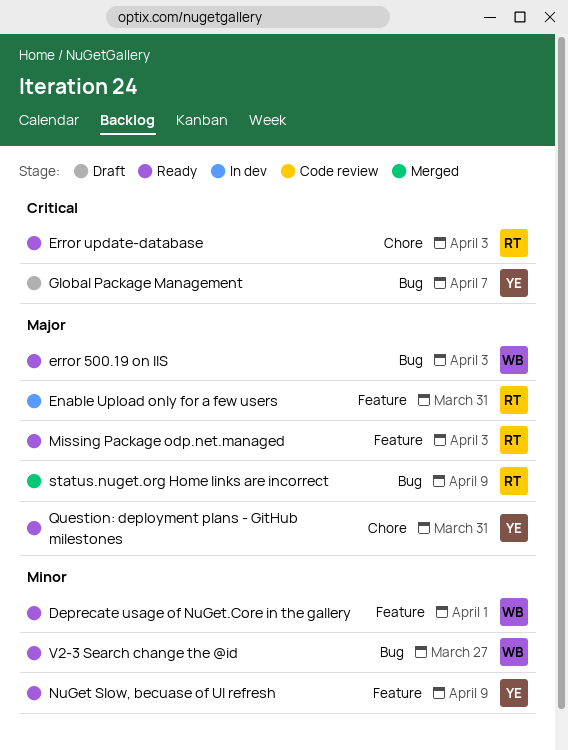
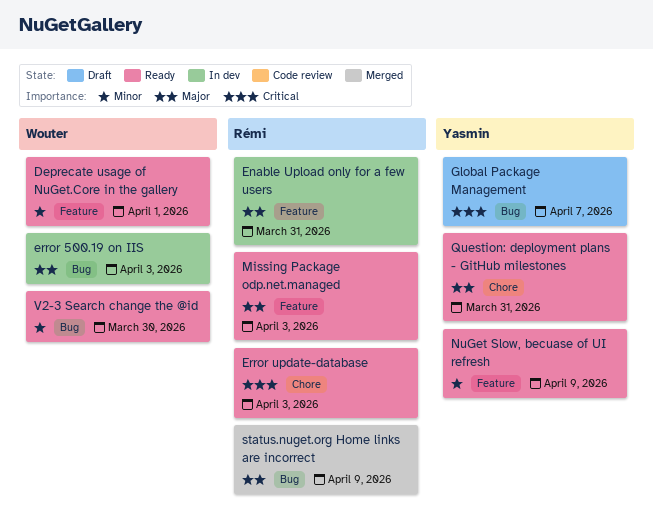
error 500.19 on IIS, status: Ready -> In dev
V2-3 Search change the @id, due: Mar 27 -> Mar 30

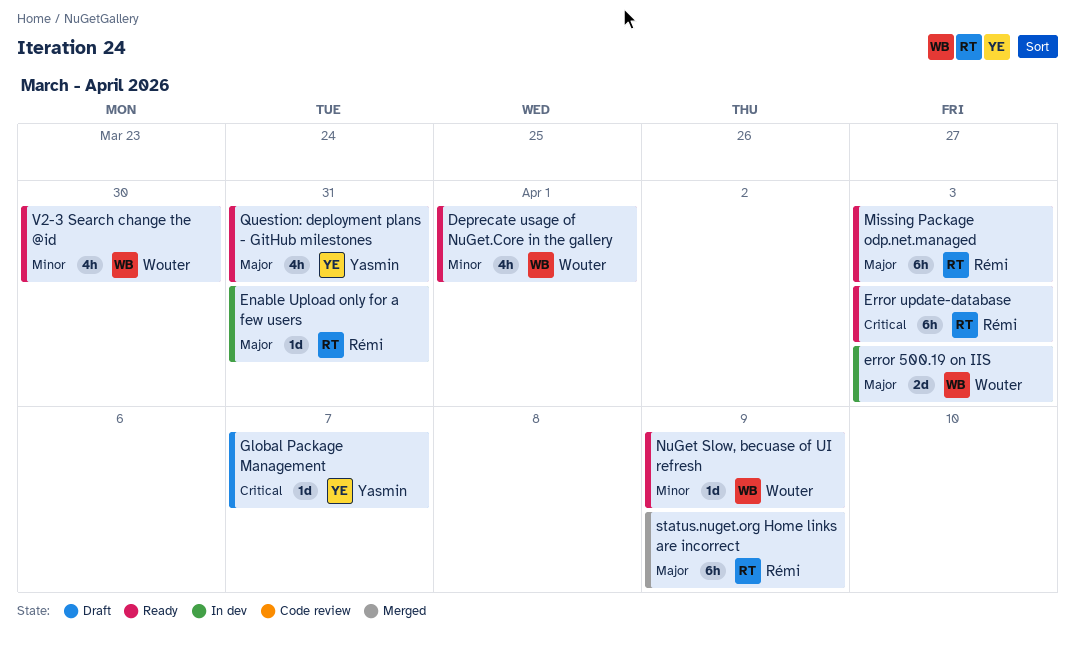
NuGet Slow, becuase of UI refresh, owner: Yasmin -> Wouter

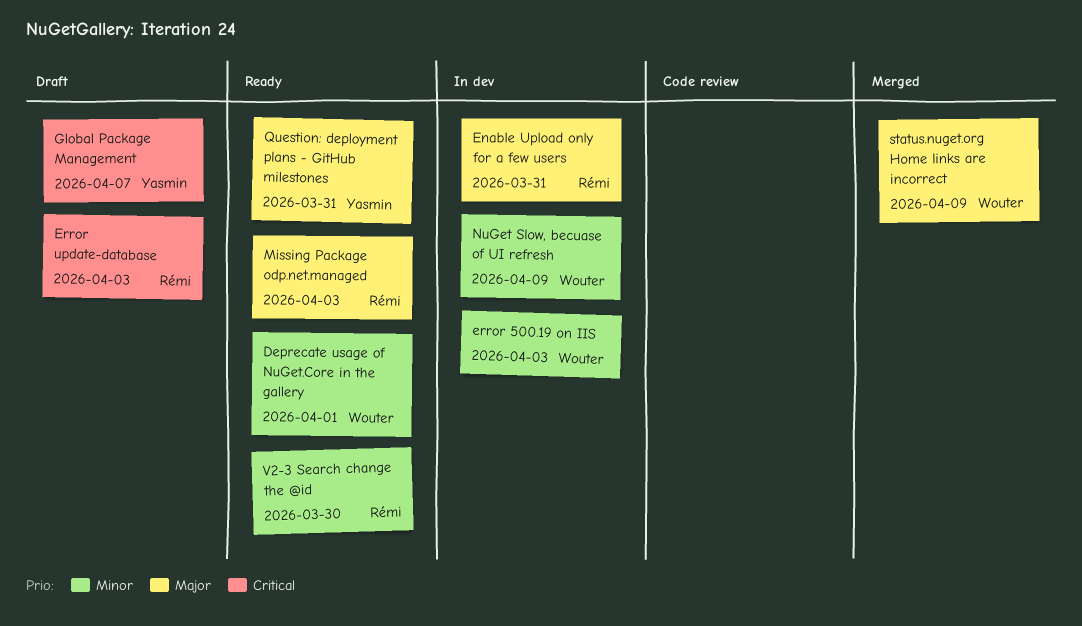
error 500.19 on IIS, priority: Major -> Minor
Error update-database, status: Ready -> Draft
NuGet Slow, becuase of UI refresh, status: Ready -> In dev
status.nuget.org Home links are incorrect, owner: Rémi -> Wouter
V2-3 Search change the @id, owner: Wouter -> Rémi

